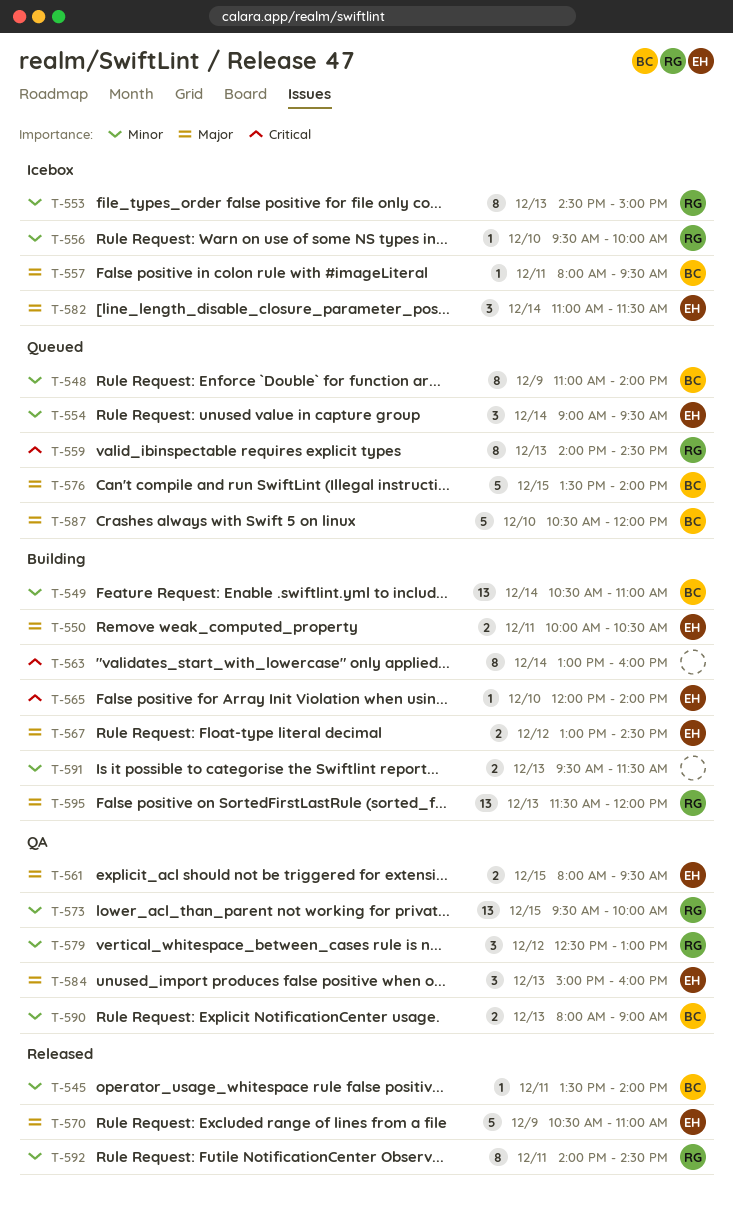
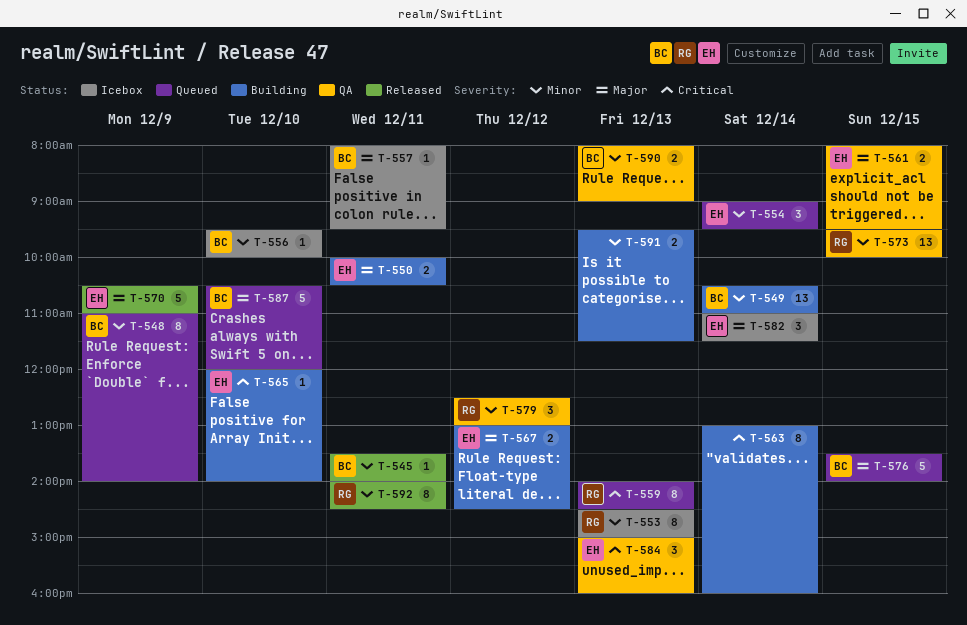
T-556, owner: RG -> BC
T-584, priority: Major -> Critical
T-595: present -> none

